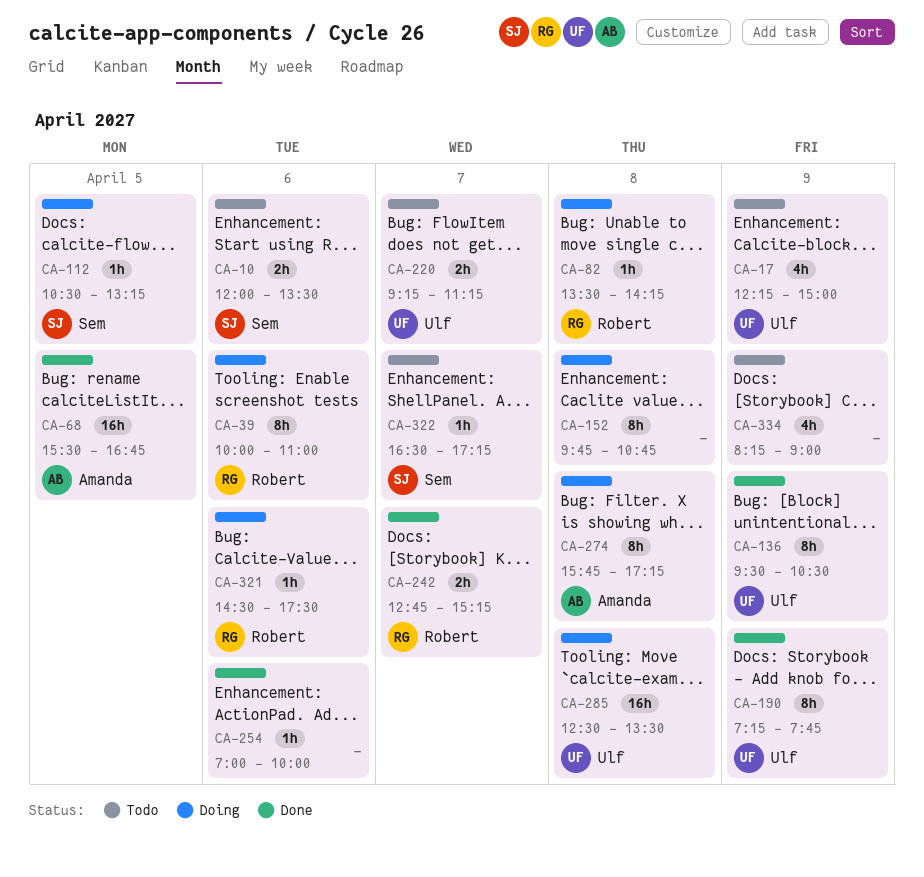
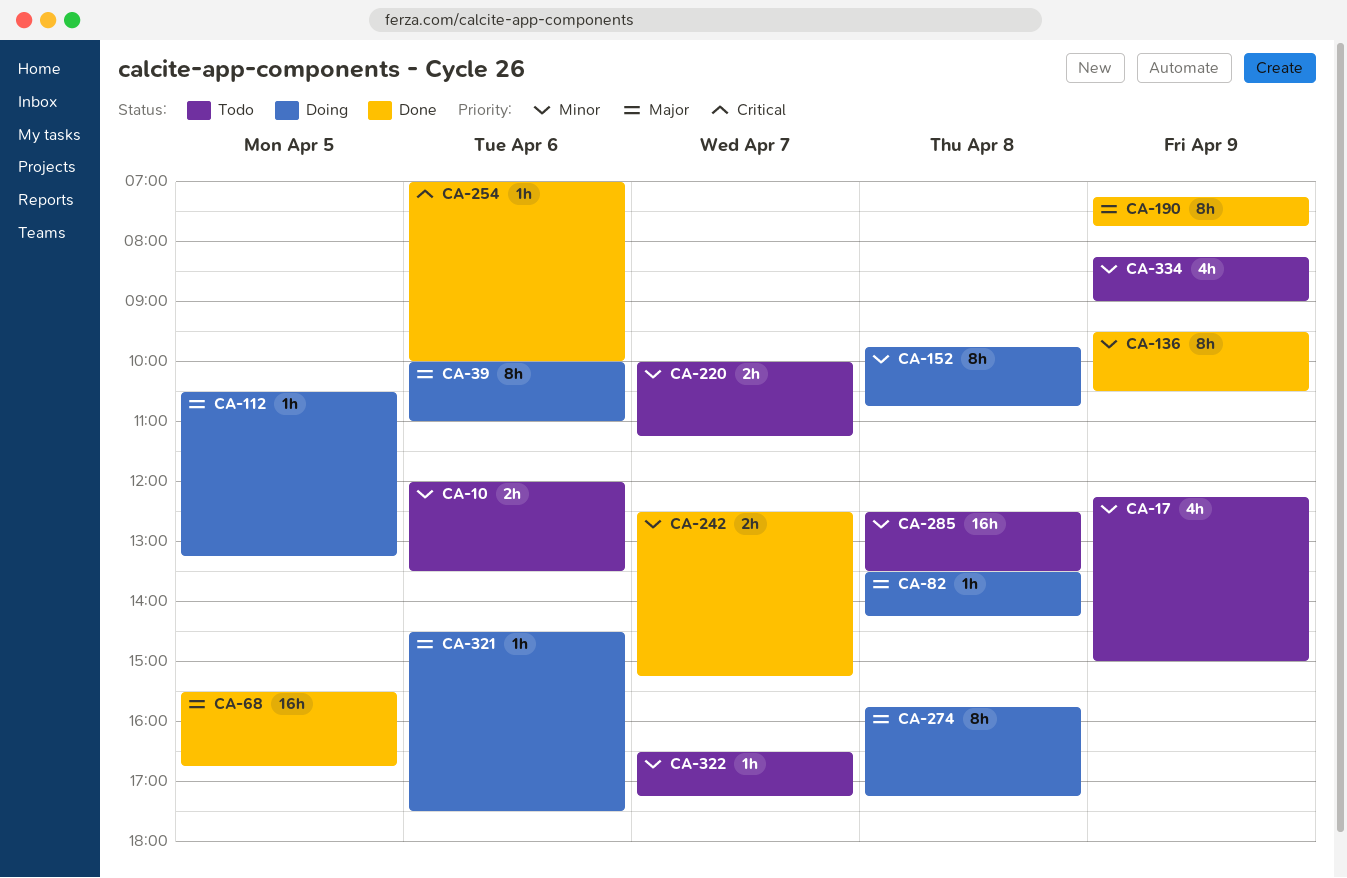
CA-220, begins: 09:15 -> 10:00
CA-242, begins: 12:45 -> 12:30
CA-285, status: Doing -> Todo

